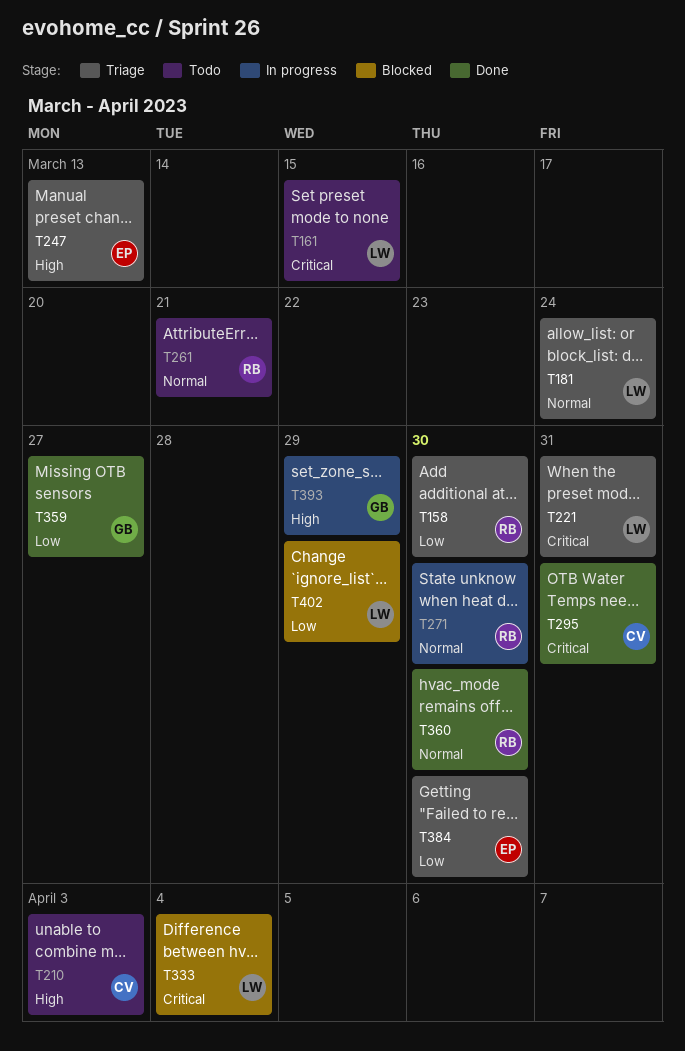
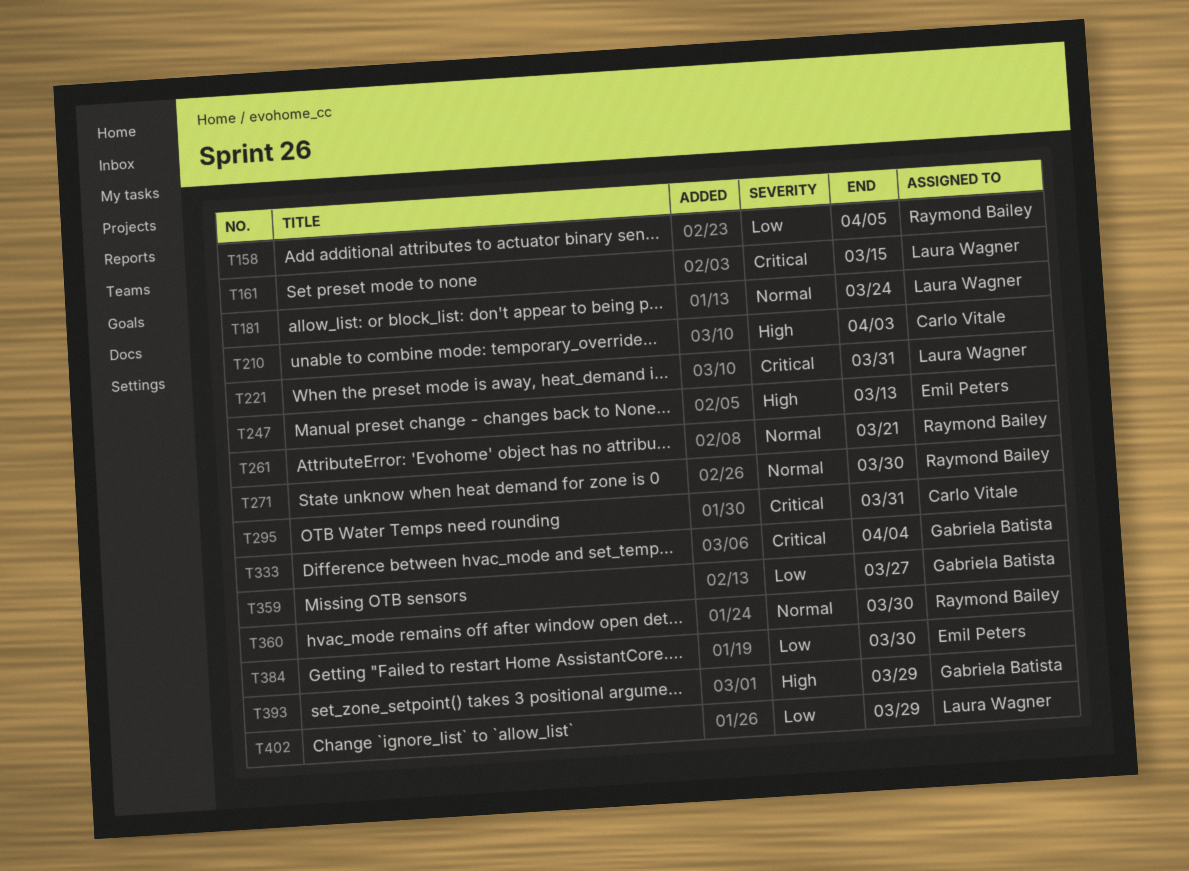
T158, due: Mar 30 -> Apr 5
T333, owner: Laura Wagner -> Gabriela Batista

